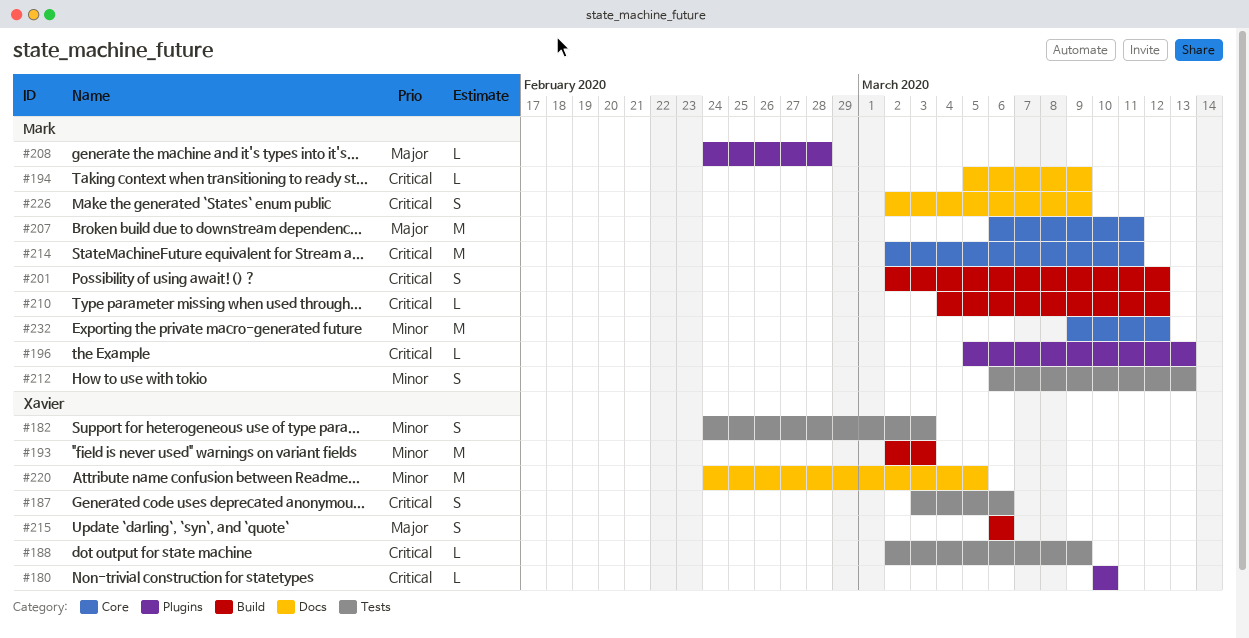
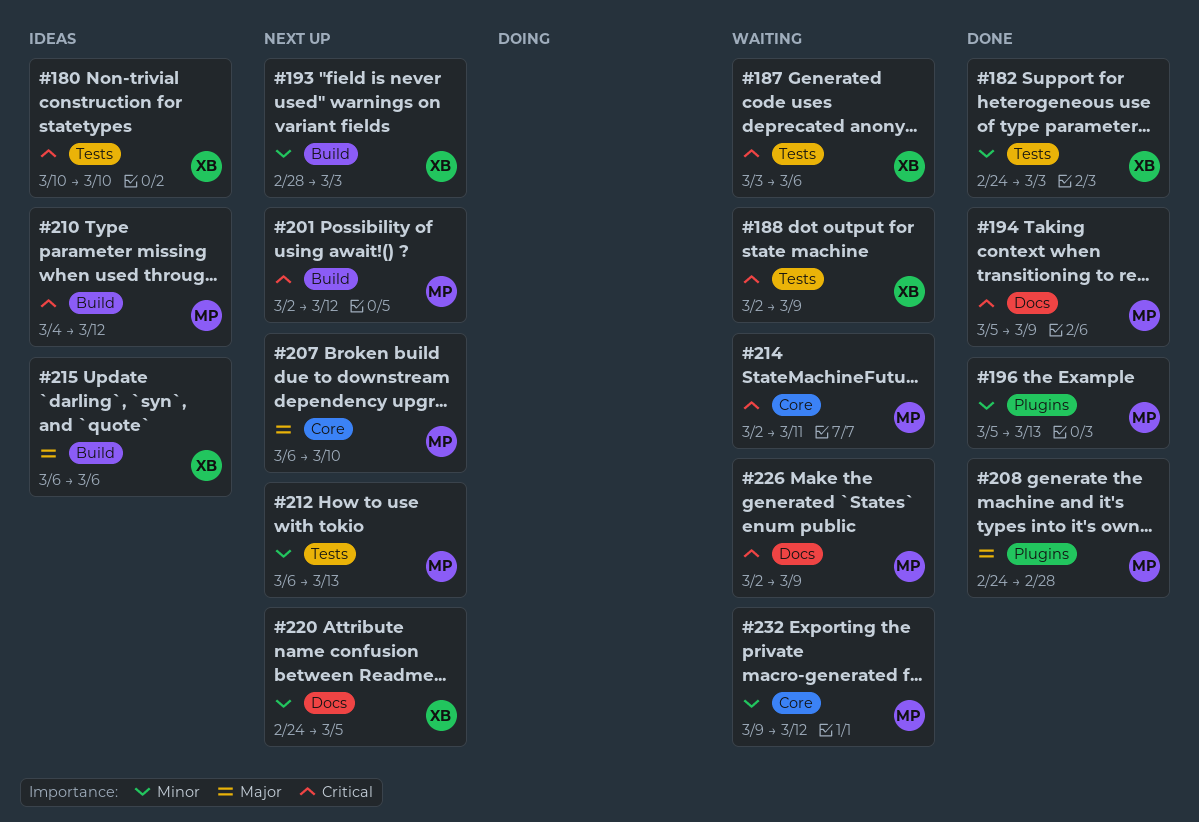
#180, label: Plugins -> Tests
#193, start: Mar 2 -> Feb 28
#196, priority: Critical -> Minor
#207, due: Mar 11 -> Mar 10

